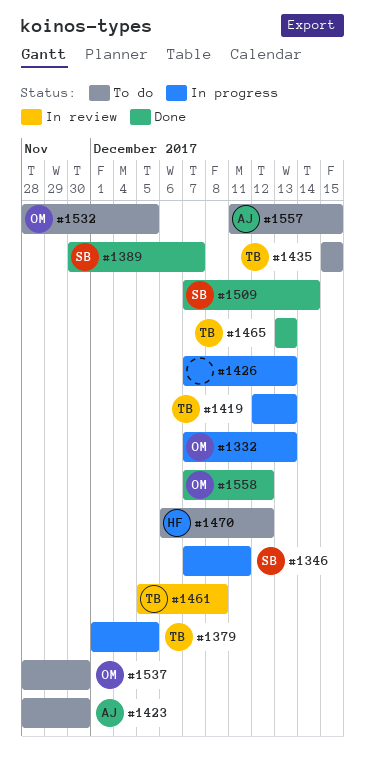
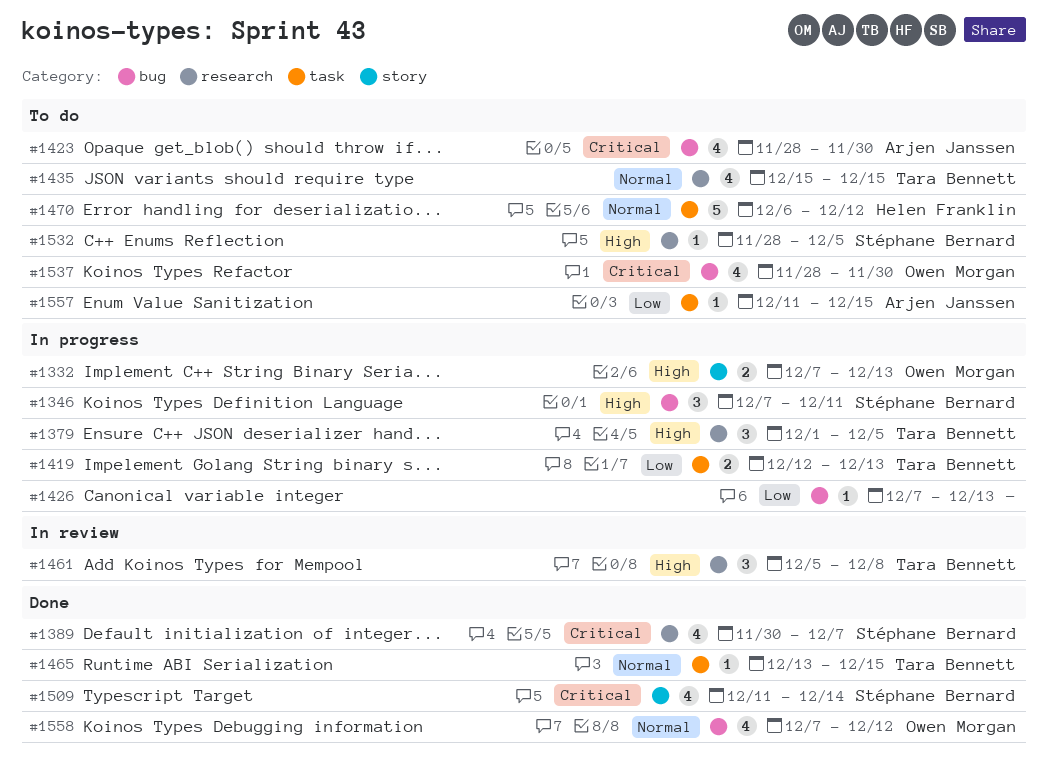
#1465, due: Dec 13 -> Dec 15
#1509, start: Dec 7 -> Dec 11
#1532, owner: Owen Morgan -> Stéphane Bernard

